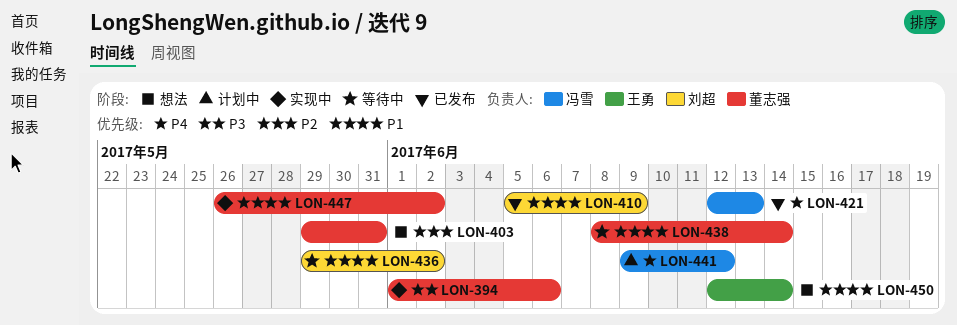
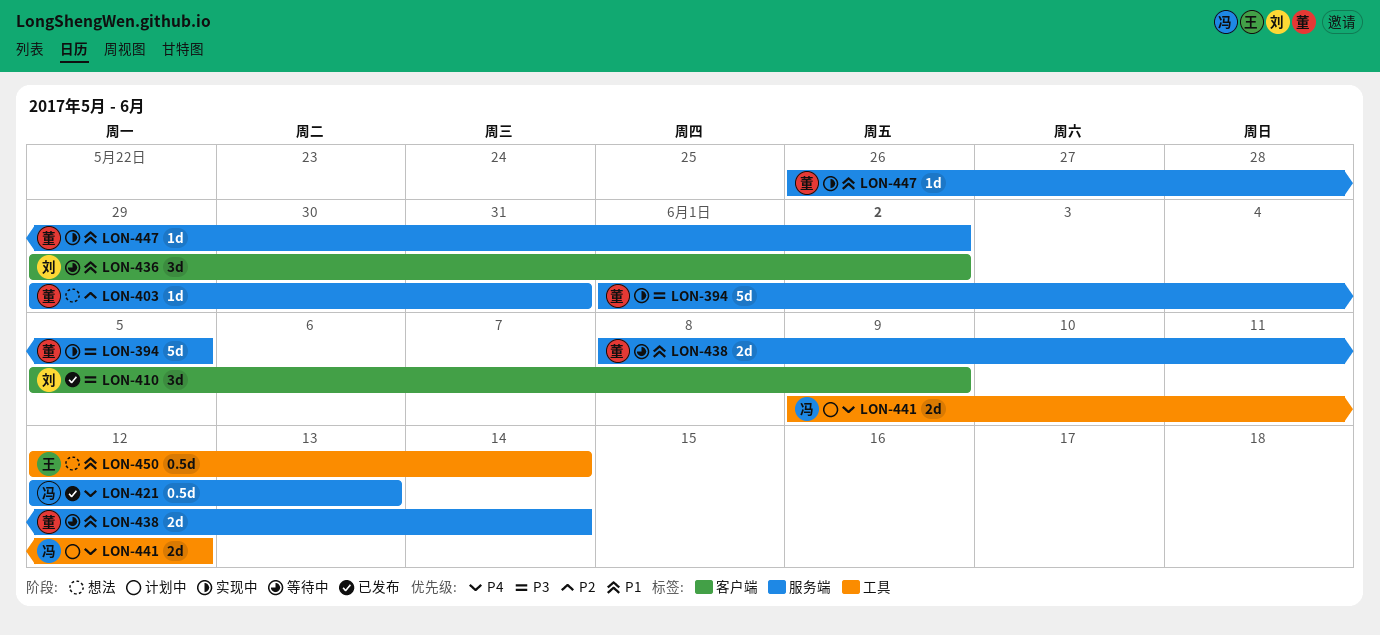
LON-394, due: Jun 6 -> Jun 5
LON-410, priority: P1 -> P3

